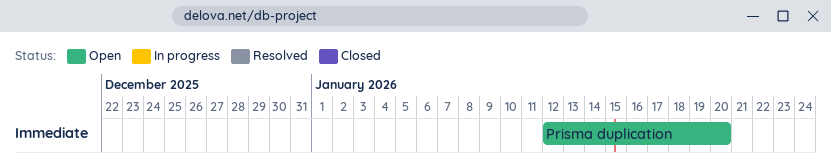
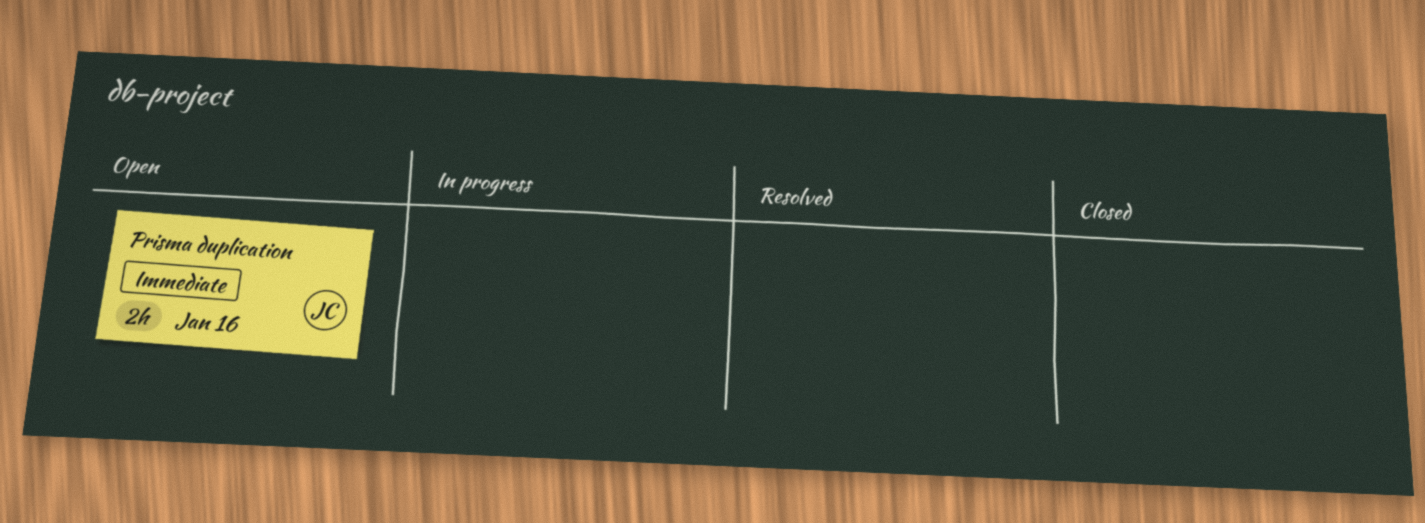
Prisma duplication, due: Jan 20 -> Jan 16

